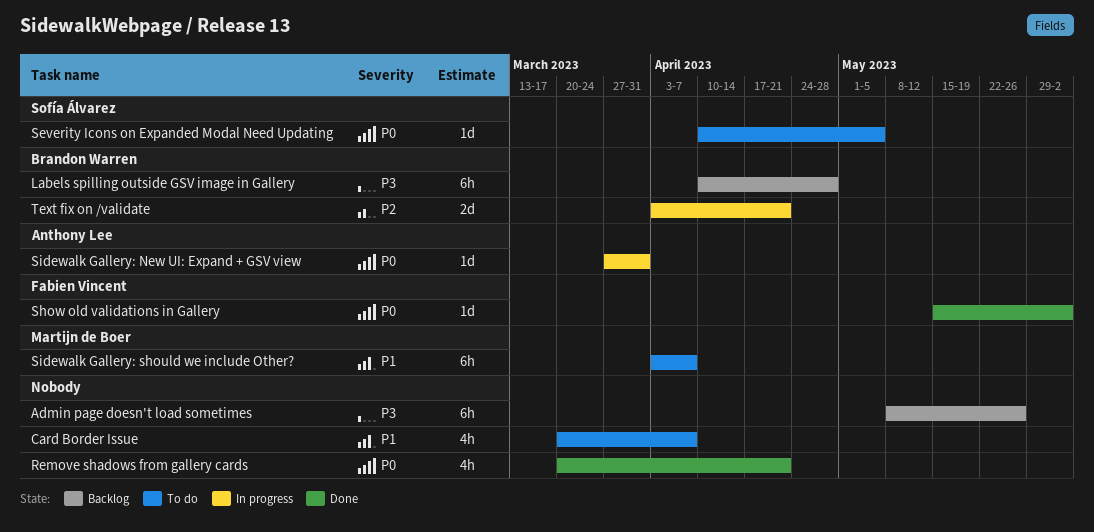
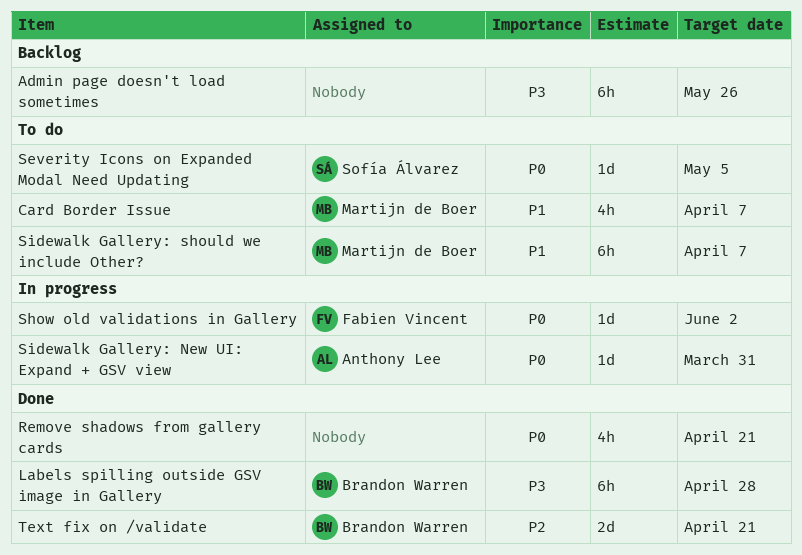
Card Border Issue, owner: none -> Martijn de Boer
Labels spilling outside GSV image in Gallery, status: Backlog -> Done
Show old validations in Gallery, status: Done -> In progress
Text fix on /validate, status: In progress -> Done

